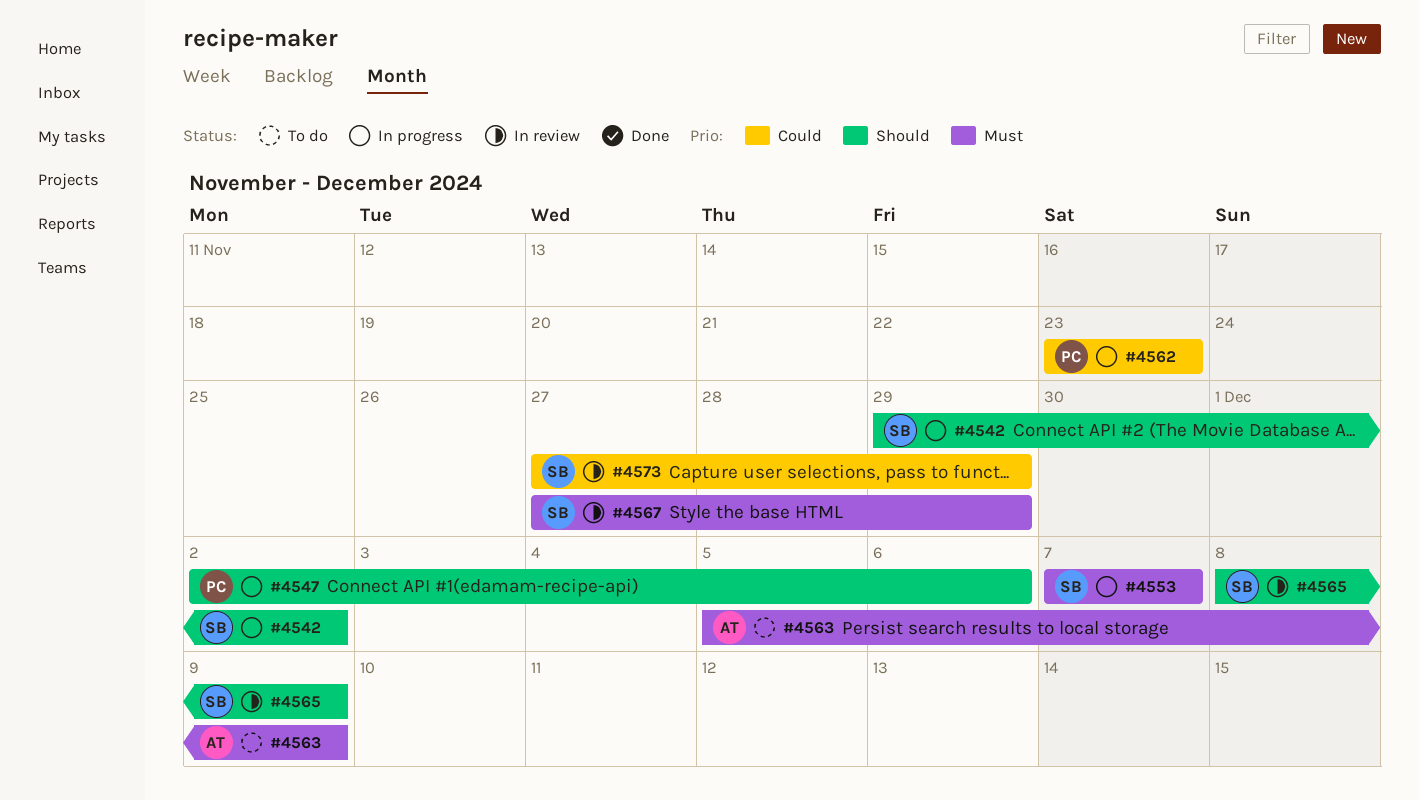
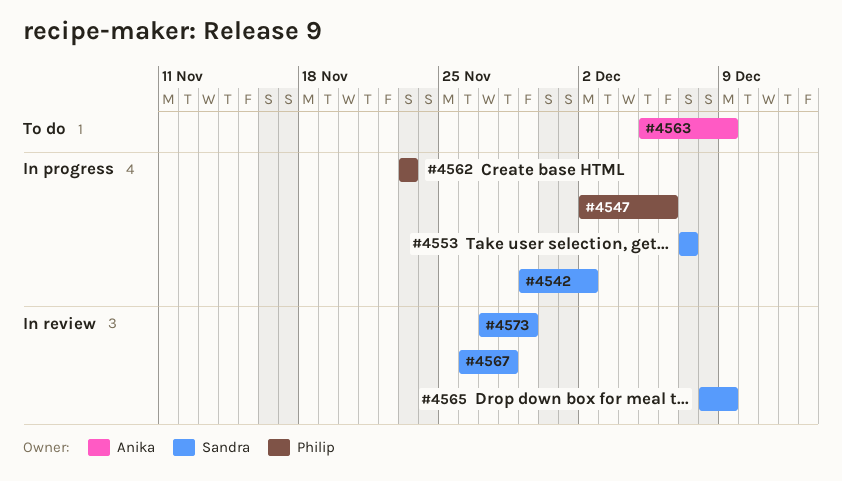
#4567, start: Nov 27 -> Nov 26
#4567, due: Nov 29 -> Nov 28

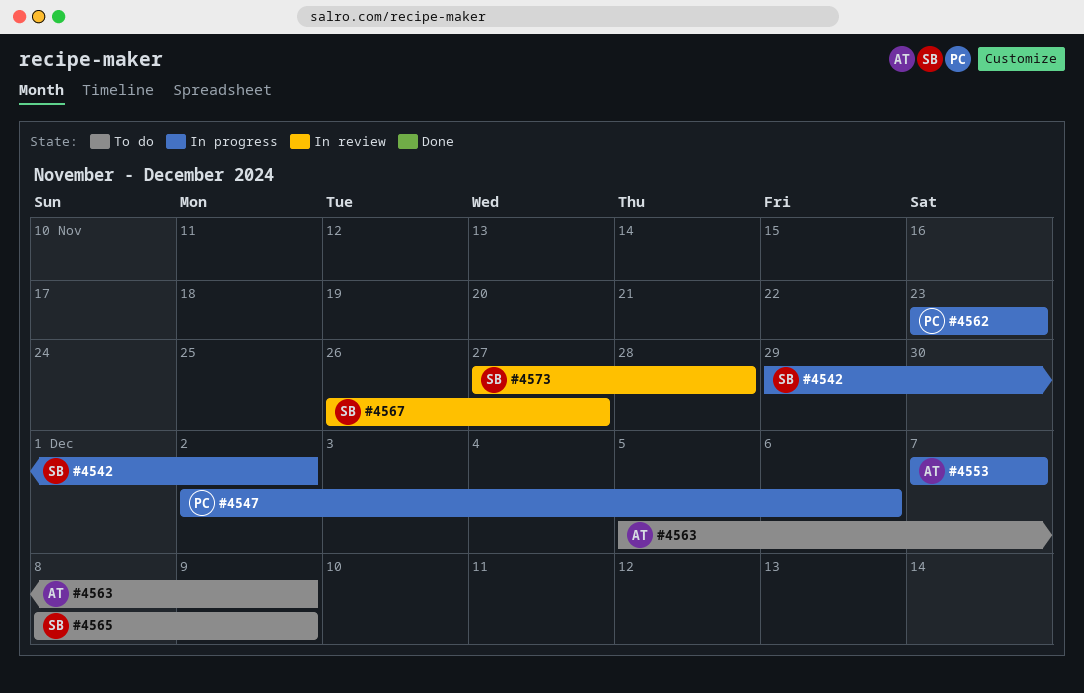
#4553, owner: Sandra -> Anika
#4565, status: In review -> To do
#4567, due: Nov 28 -> Nov 27
#4573, due: Nov 29 -> Nov 28

